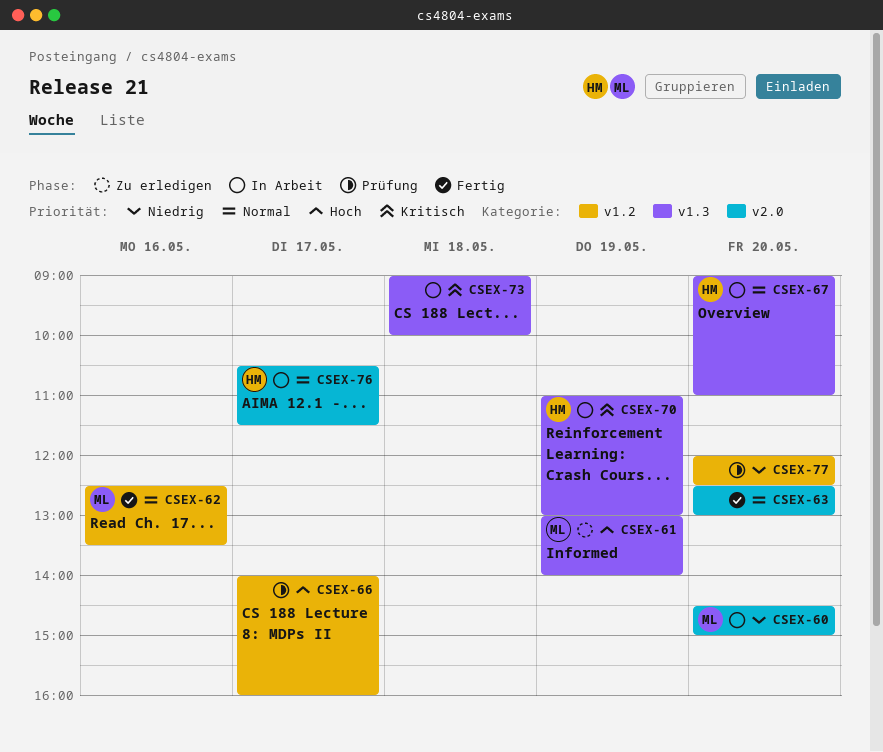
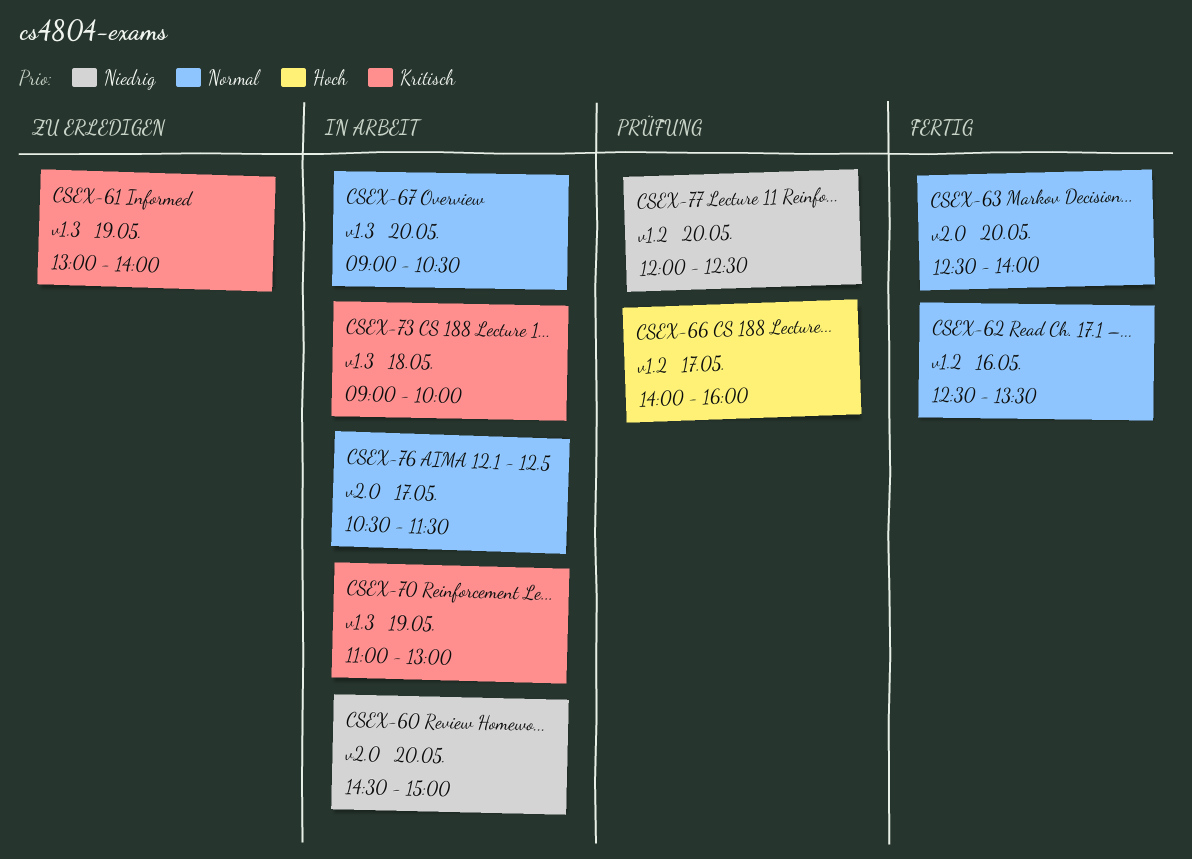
CSEX-61, priority: Hoch -> Kritisch
CSEX-63, ends: 13:00 -> 14:00
CSEX-67, ends: 11:00 -> 10:30

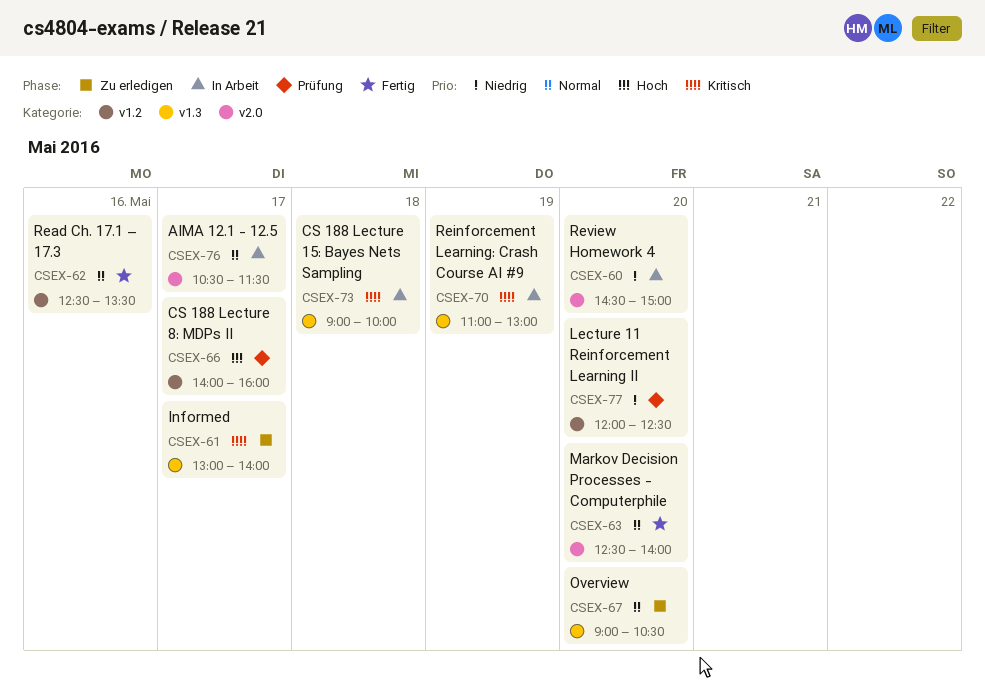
CSEX-61, day: May 19 -> May 17
CSEX-67, status: In Arbeit -> Zu erledigen

